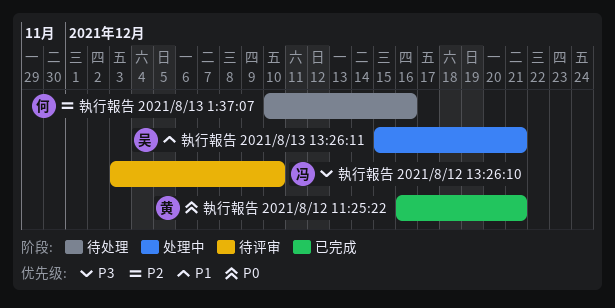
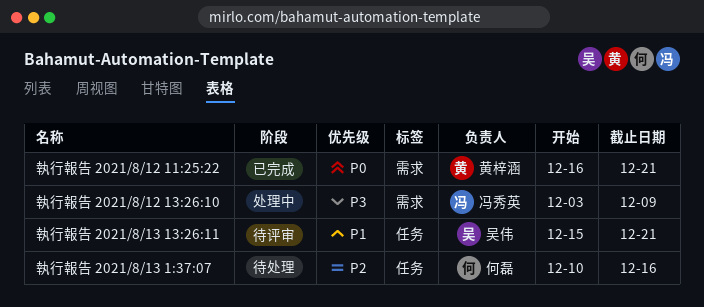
執行報告 2021/8/12 13:26:10, status: 待评审 -> 处理中
執行報告 2021/8/12 13:26:10, due: Dec 10 -> Dec 9
執行報告 2021/8/13 13:26:11, status: 处理中 -> 待评审

